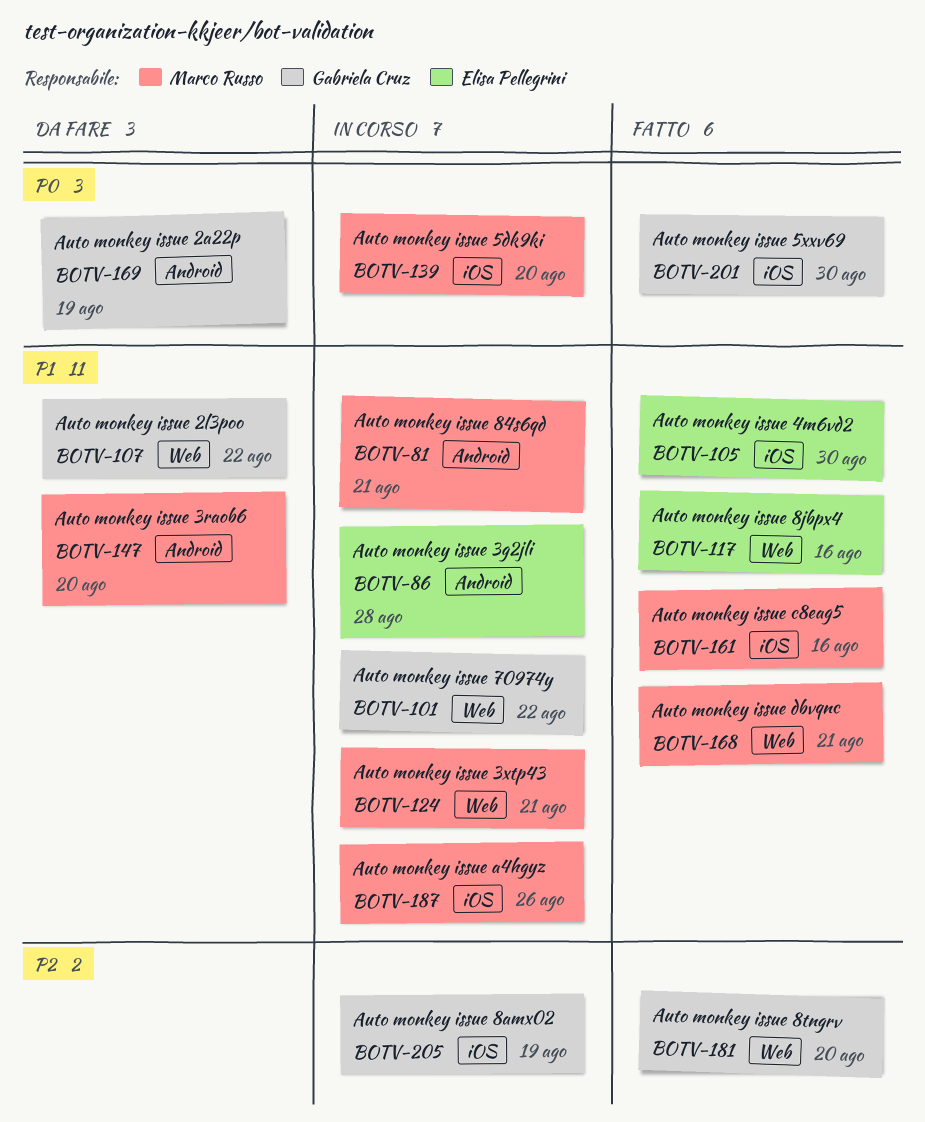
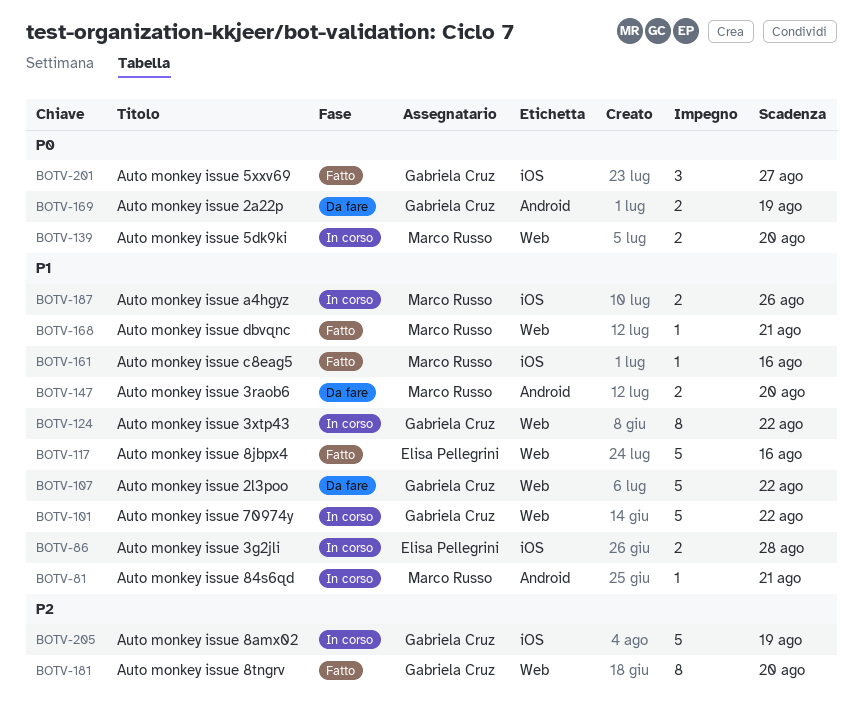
BOTV-86, label: Android -> iOS
BOTV-105: present -> none
BOTV-124, owner: Marco Russo -> Gabriela Cruz
BOTV-124, due: Aug 21 -> Aug 22
BOTV-139, label: iOS -> Web
BOTV-201, due: Aug 30 -> Aug 27

